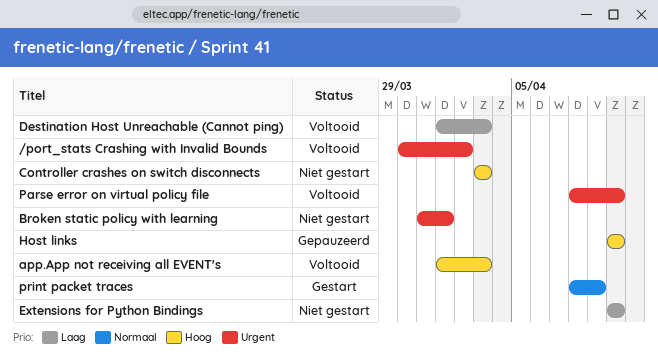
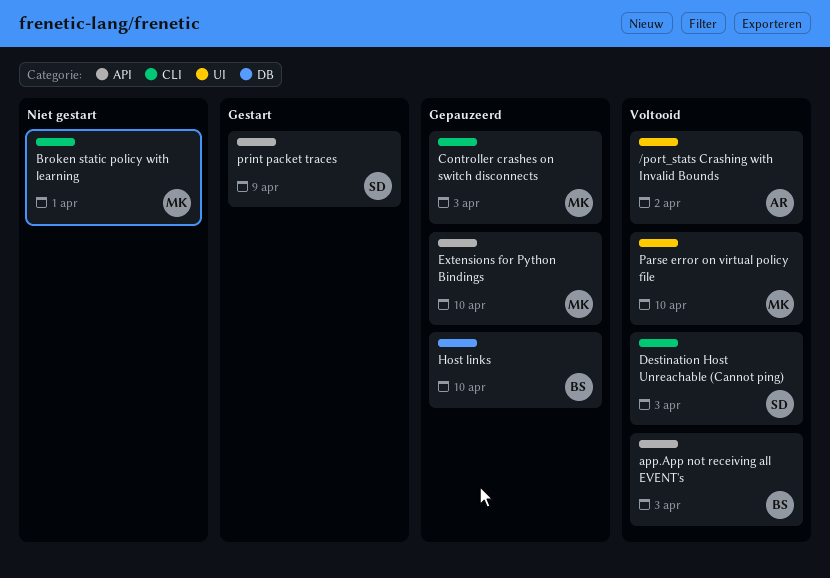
Controller crashes on switch disconnects, status: Niet gestart -> Gepauzeerd
Extensions for Python Bindings, status: Niet gestart -> Gepauzeerd

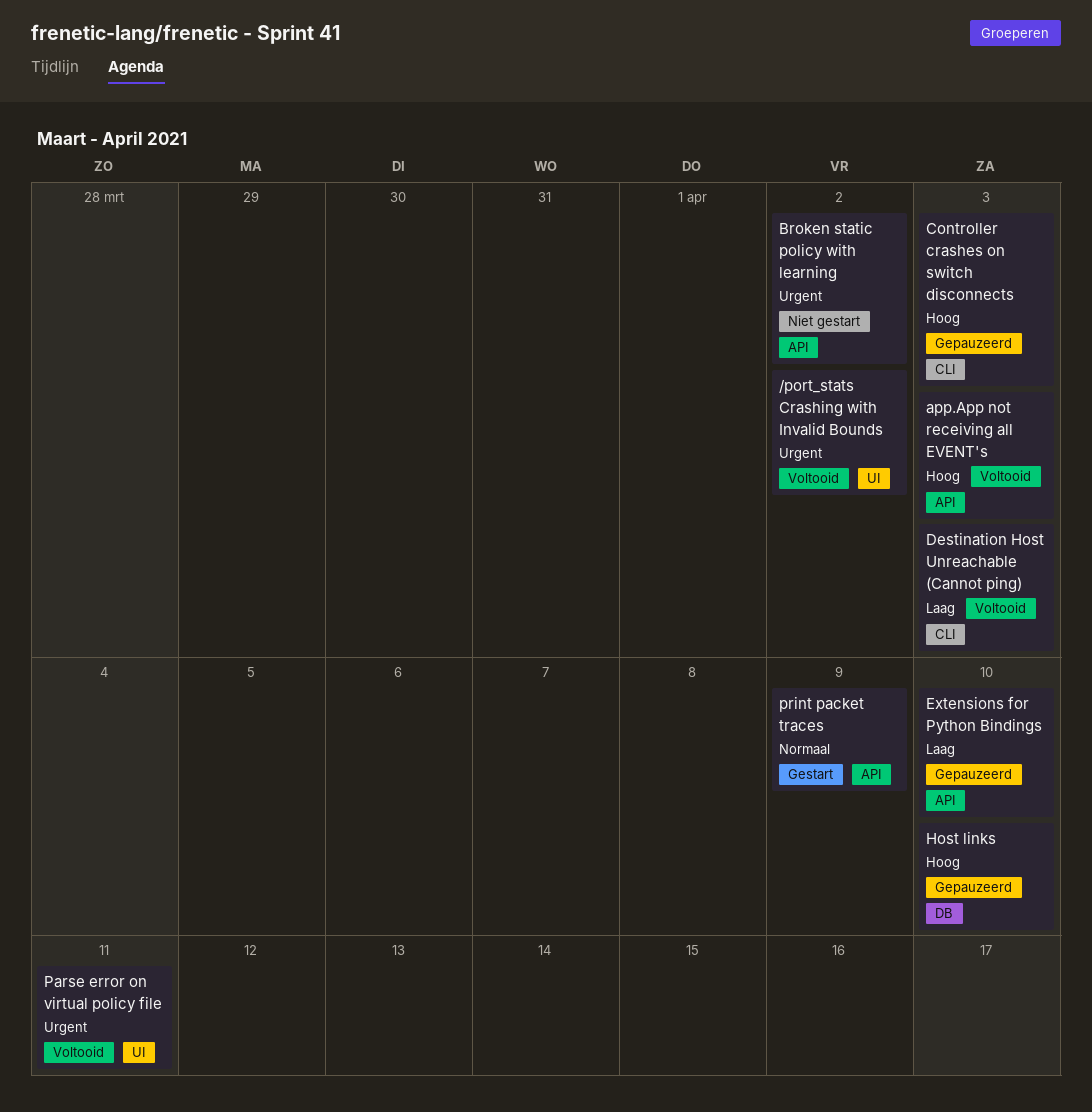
Broken static policy with learning, label: CLI -> API
Broken static policy with learning, due: Apr 1 -> Apr 2
Parse error on virtual policy file, due: Apr 10 -> Apr 11

